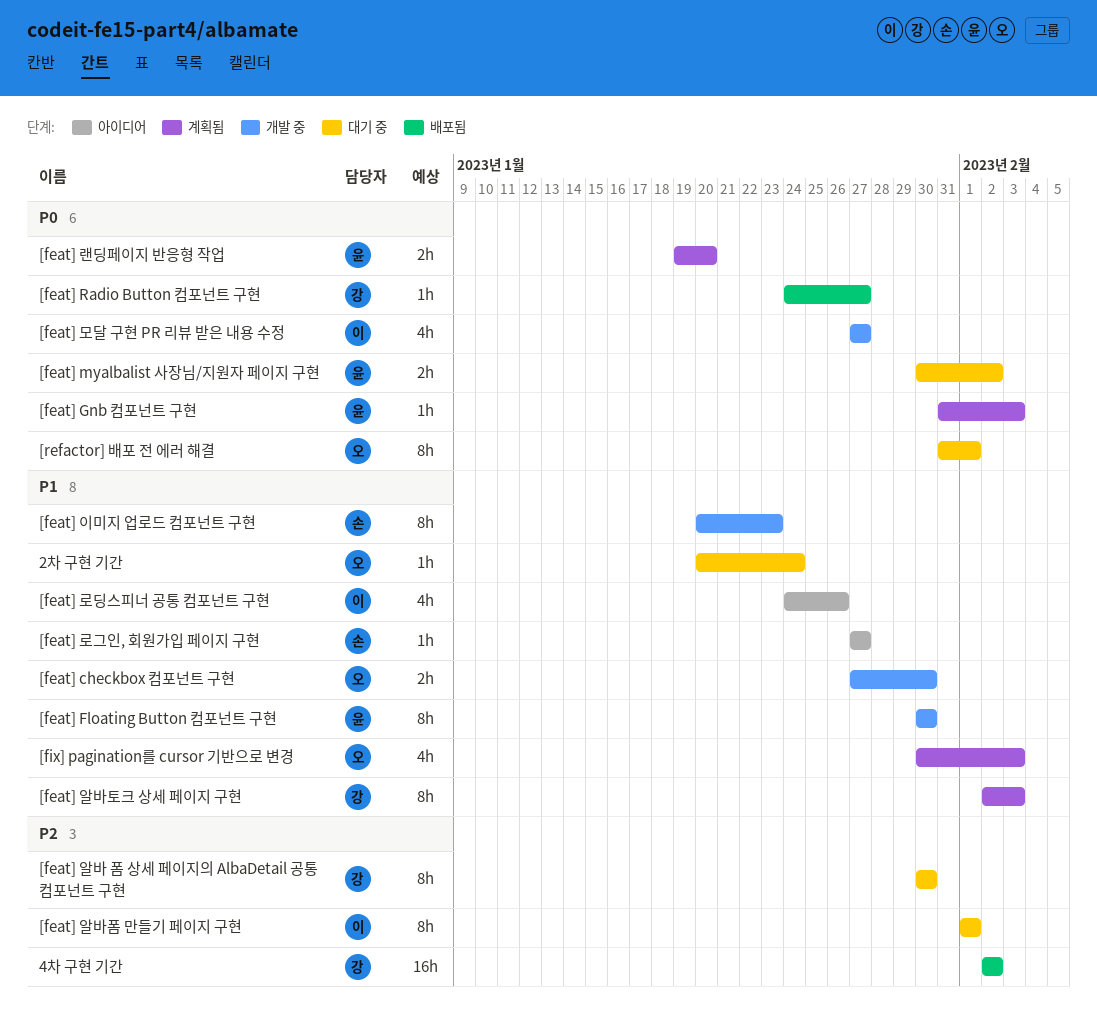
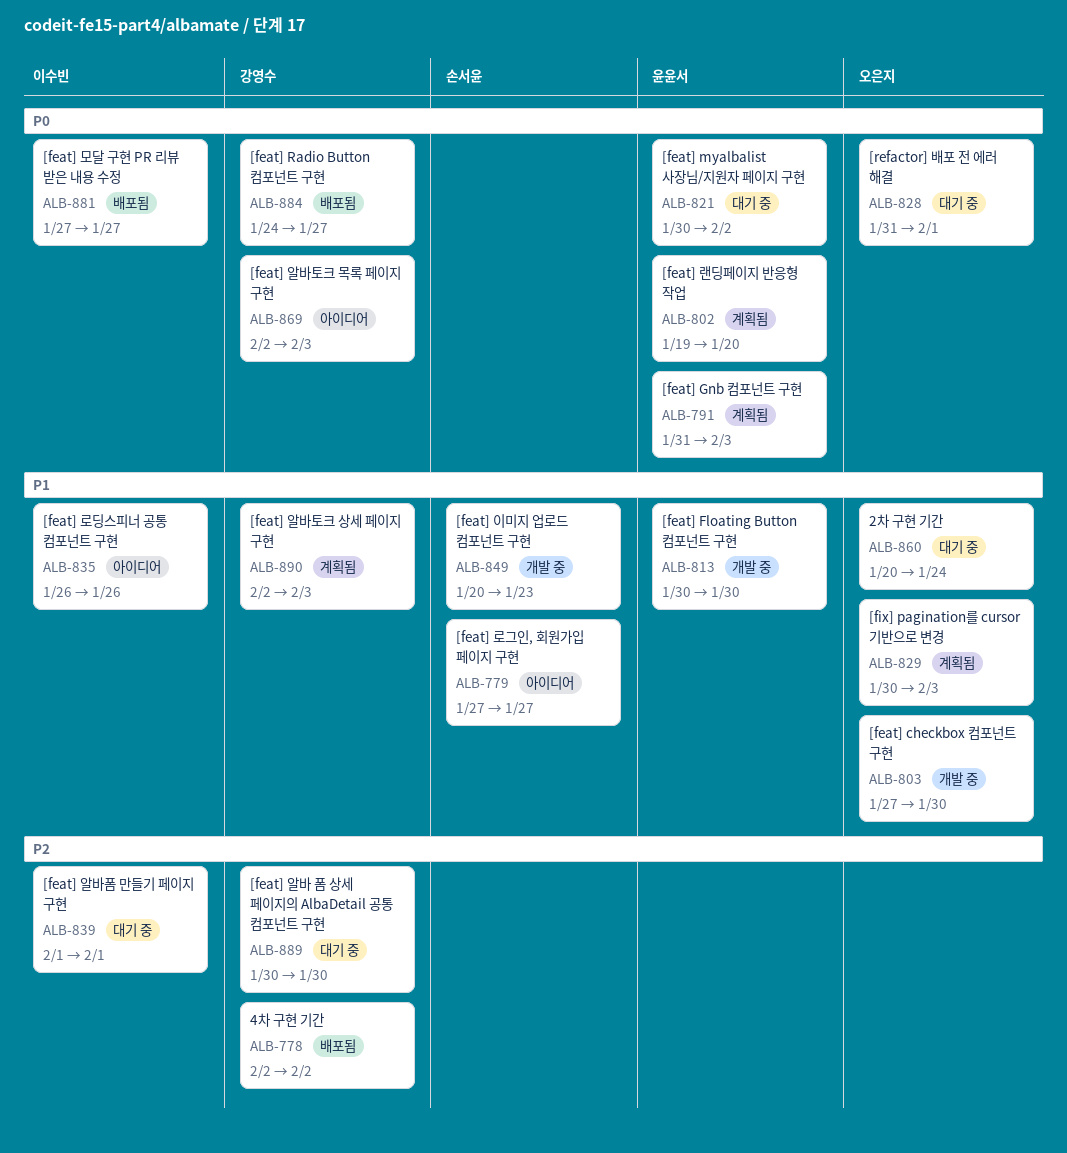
[feat] 로딩스피너 공통 컴포넌트 구현, start: Jan 24 -> Jan 26
[feat] 모달 구현 PR 리뷰 받은 내용 수정, status: 개발 중 -> 배포됨
[feat] 알바토크 목록 페이지 구현: none -> present

